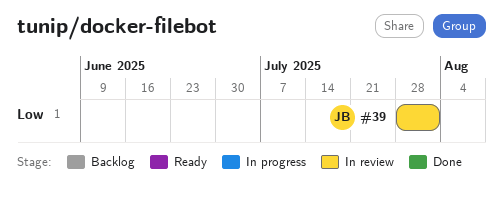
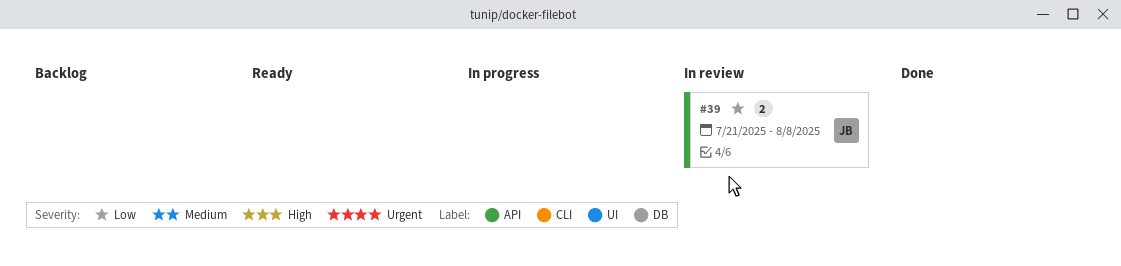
#39, start: Jul 28 -> Jul 21
#39, due: Aug 1 -> Aug 8

